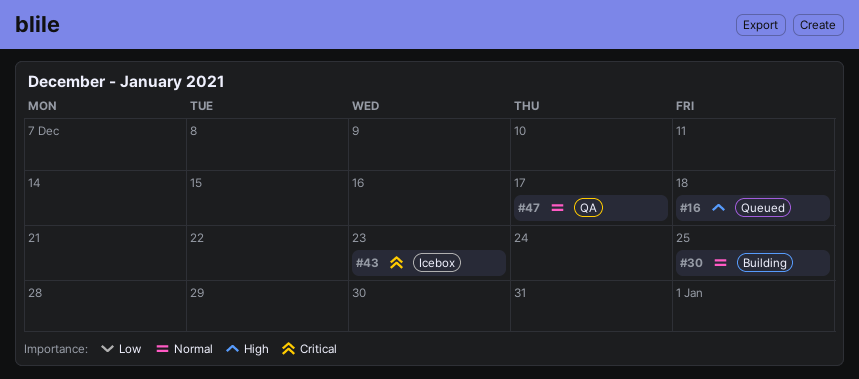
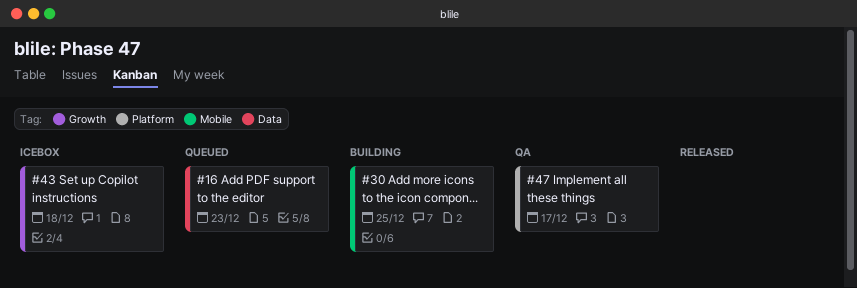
#16, due: Dec 18 -> Dec 23
#43, due: Dec 23 -> Dec 18

